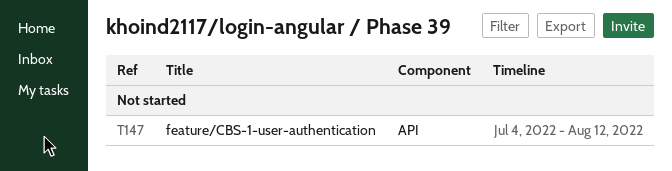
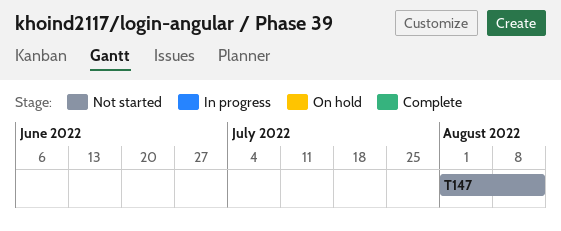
T147, start: Jul 4 -> Aug 1

